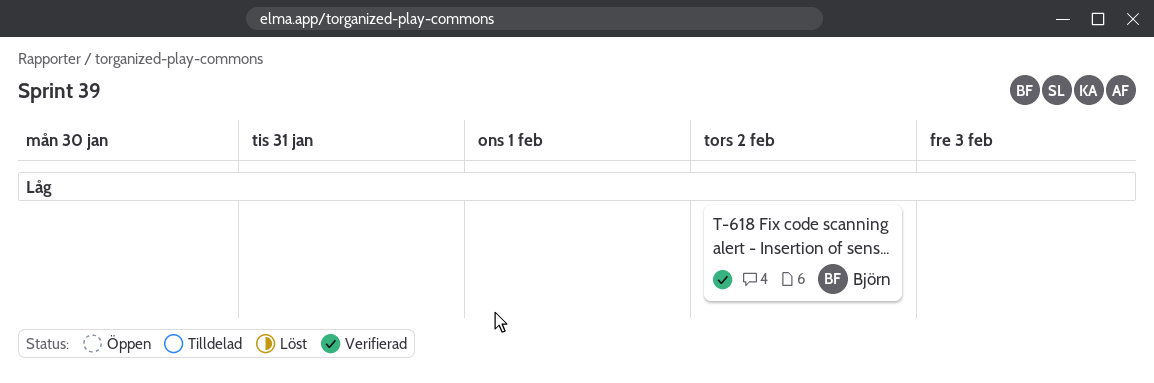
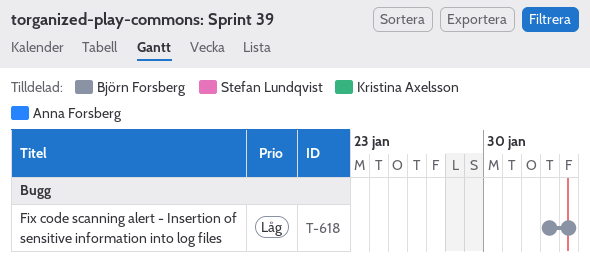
T-618, due: Feb 2 -> Feb 3

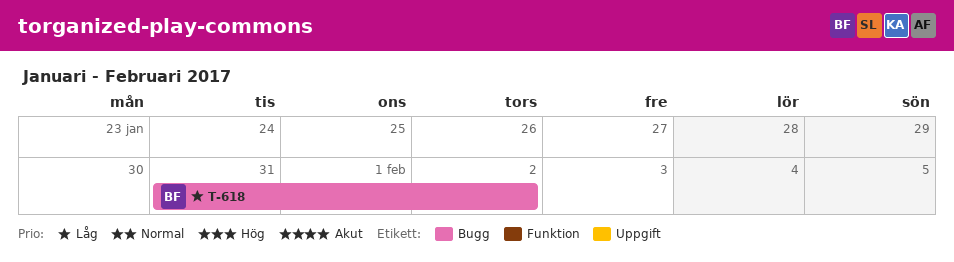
T-618, start: Feb 2 -> Jan 31
T-618, due: Feb 3 -> Feb 2

